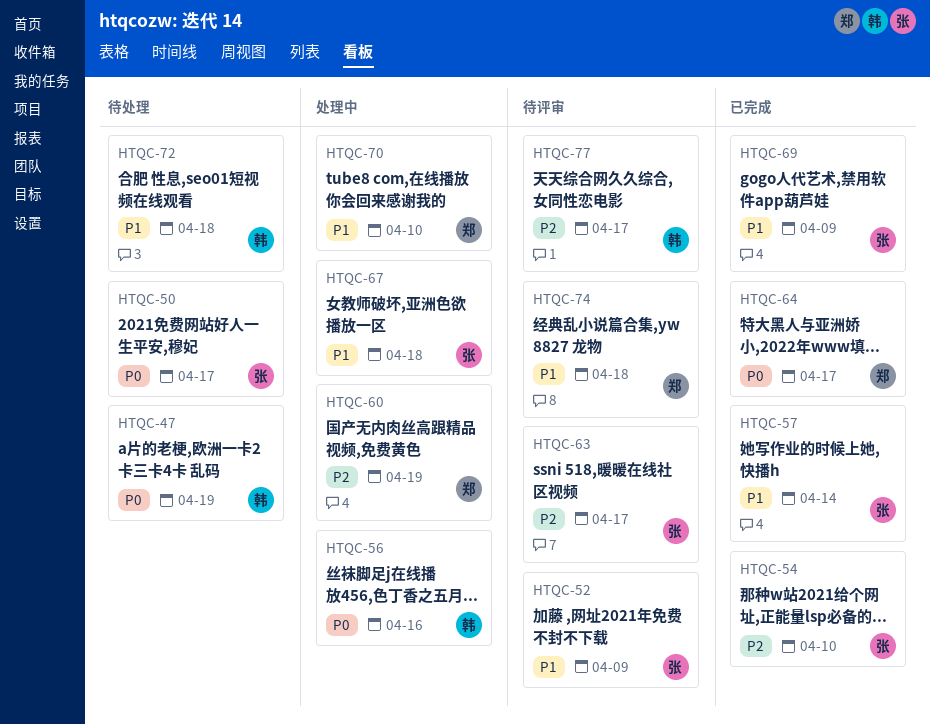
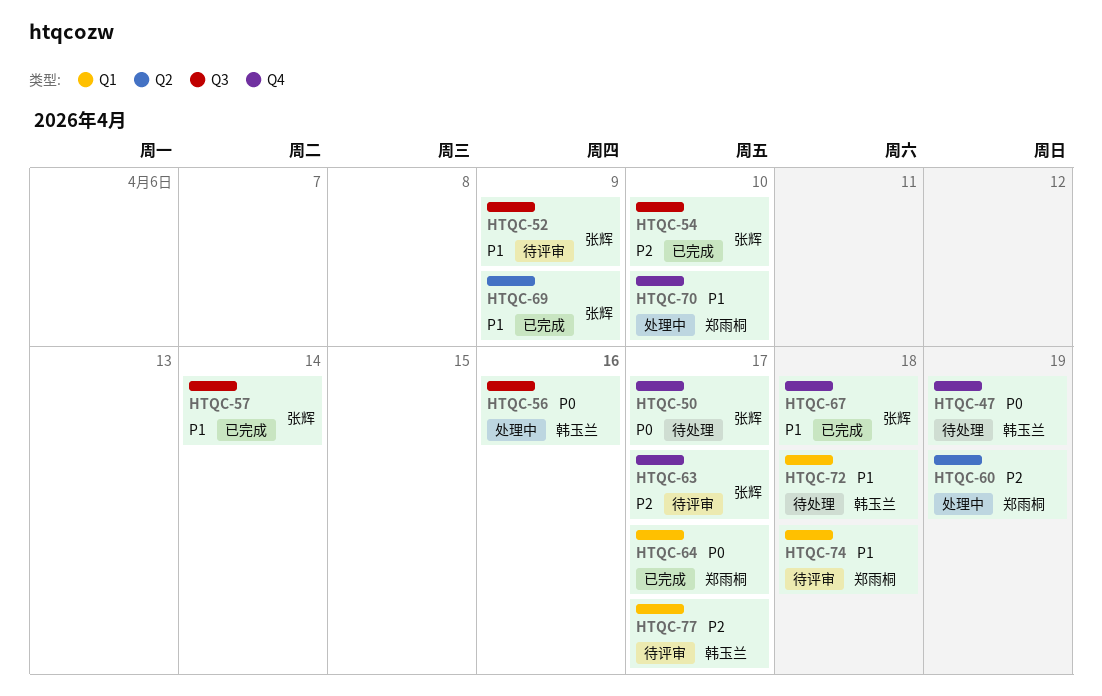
HTQC-67, status: 处理中 -> 已完成

